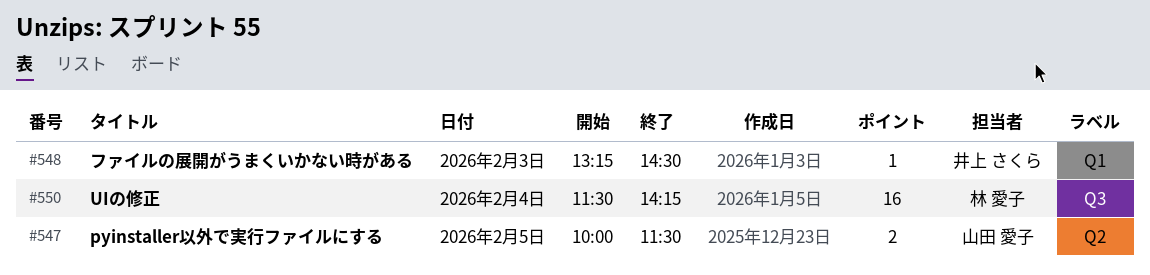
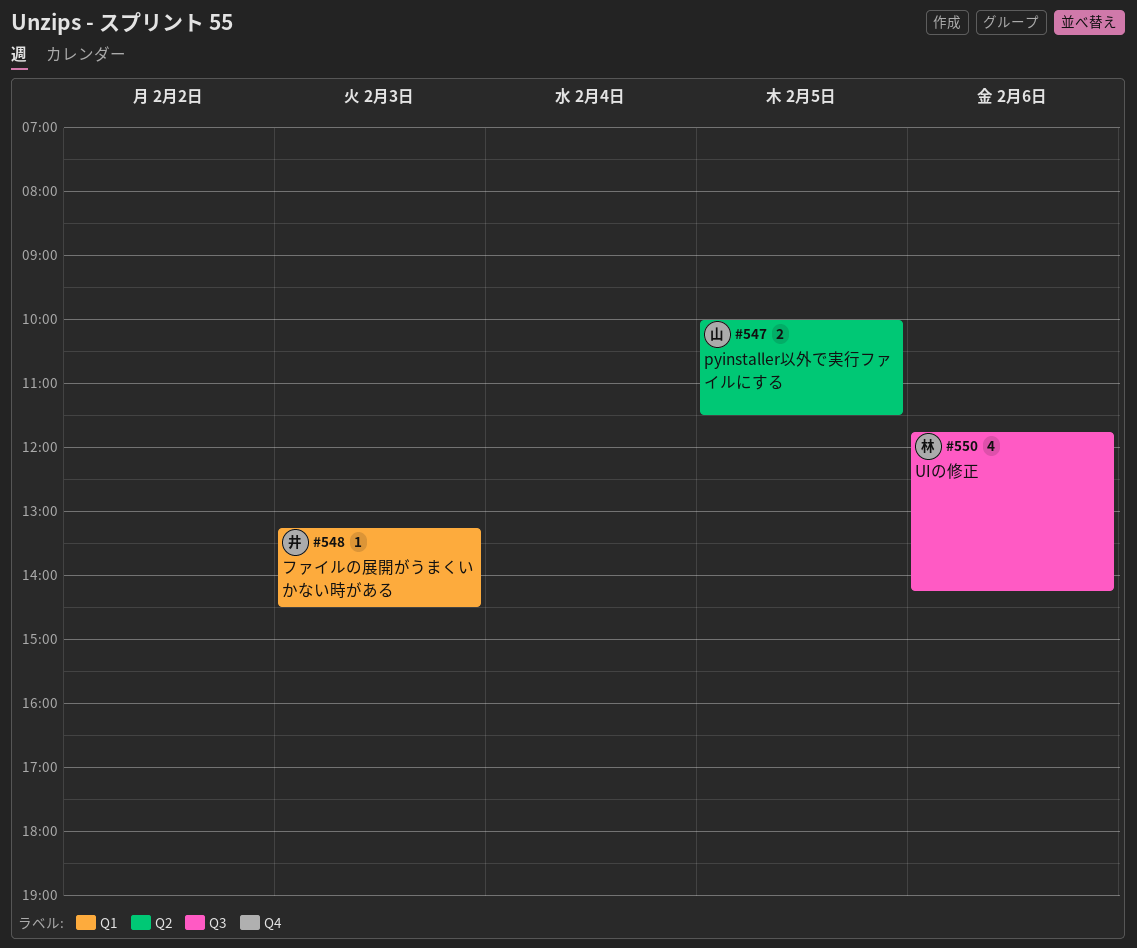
#550, estimate: 16 -> 4
#550, day: Feb 4 -> Feb 6
#550, begins: 11:30 -> 11:45

